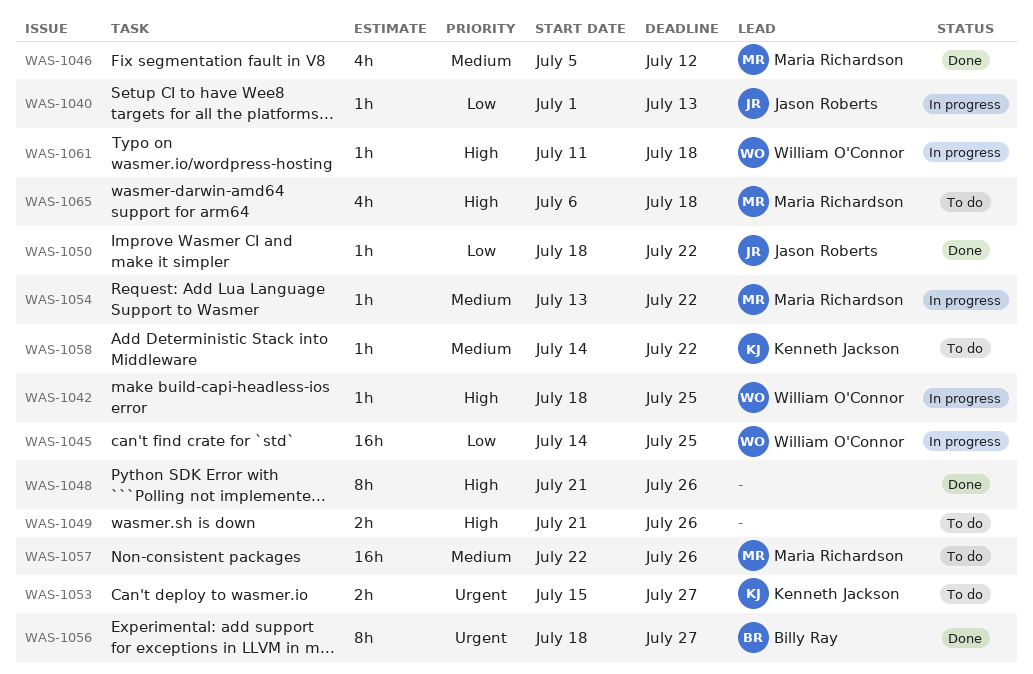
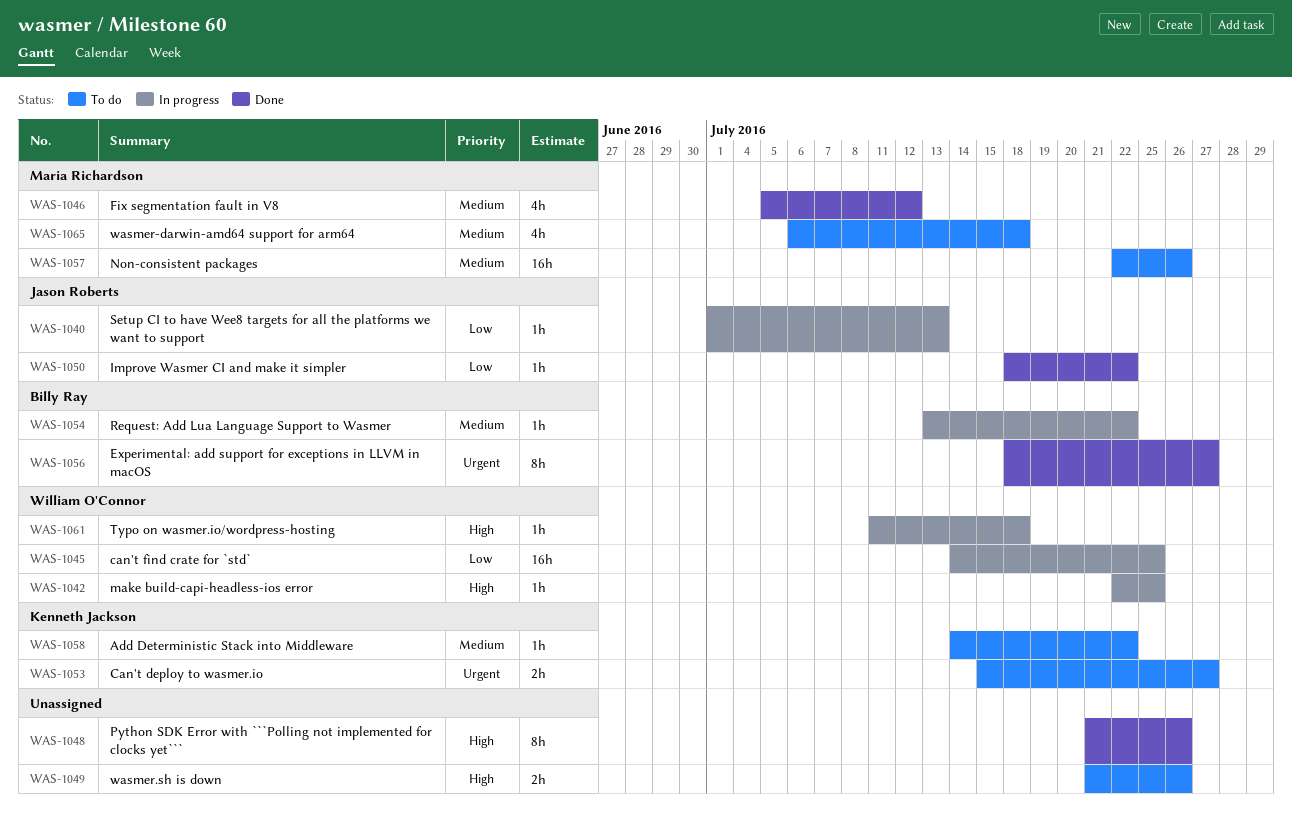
WAS-1042, start: Jul 18 -> Jul 22
WAS-1054, owner: Maria Richardson -> Billy Ray
WAS-1065, priority: High -> Medium

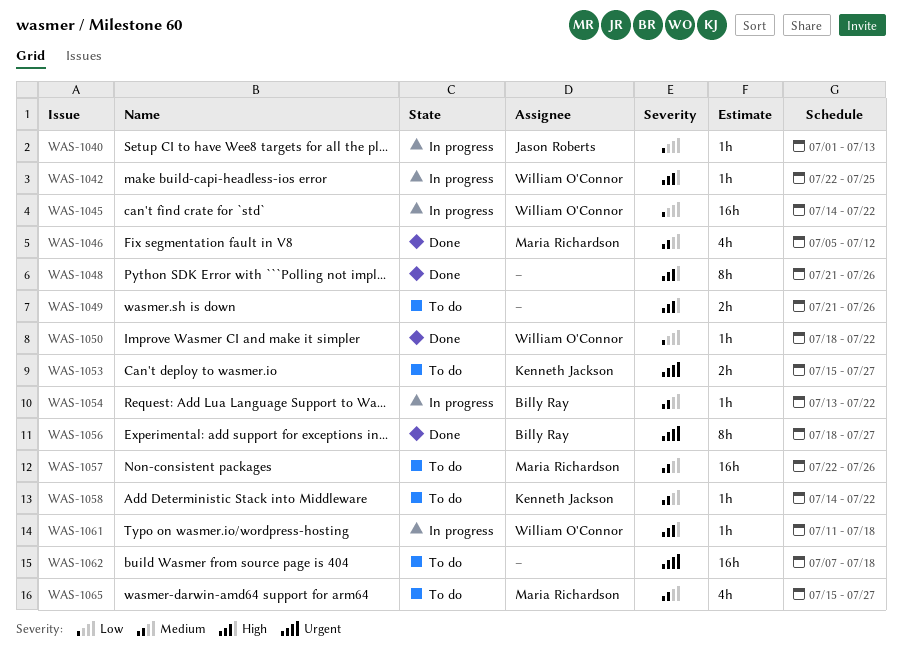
WAS-1045, due: Jul 25 -> Jul 22
WAS-1050, owner: Jason Roberts -> William O'Connor
WAS-1062: none -> present
WAS-1065, start: Jul 6 -> Jul 15
WAS-1065, due: Jul 18 -> Jul 27

